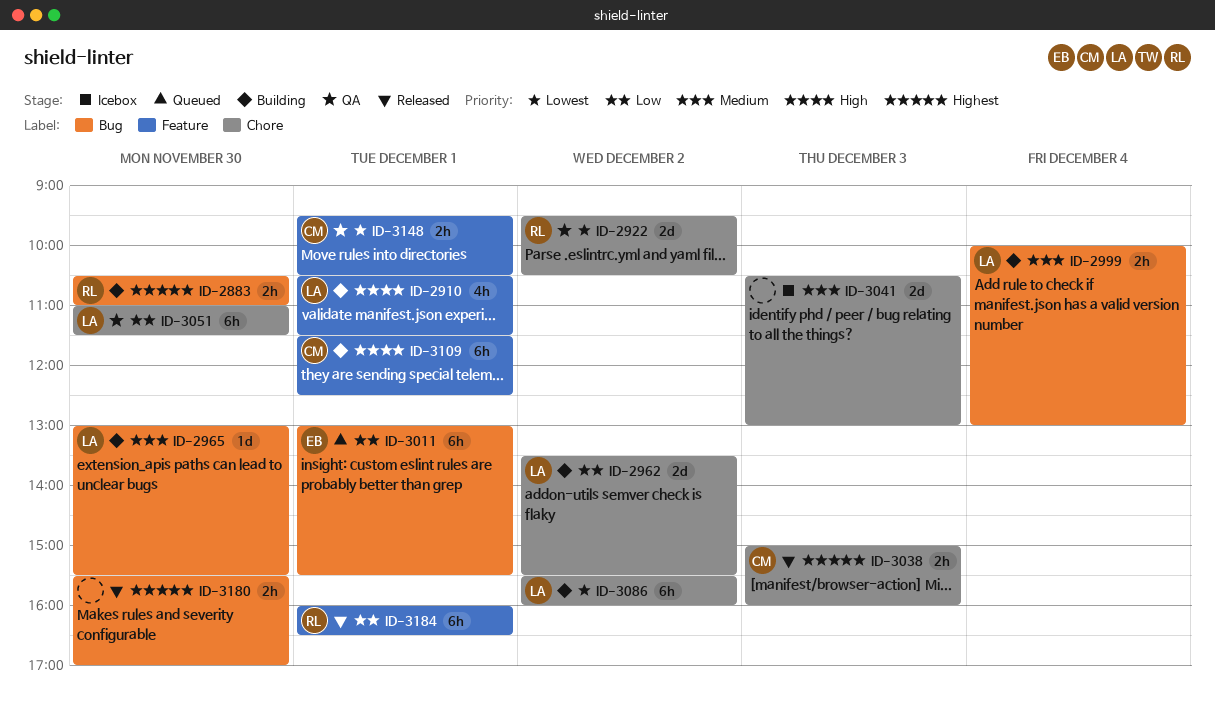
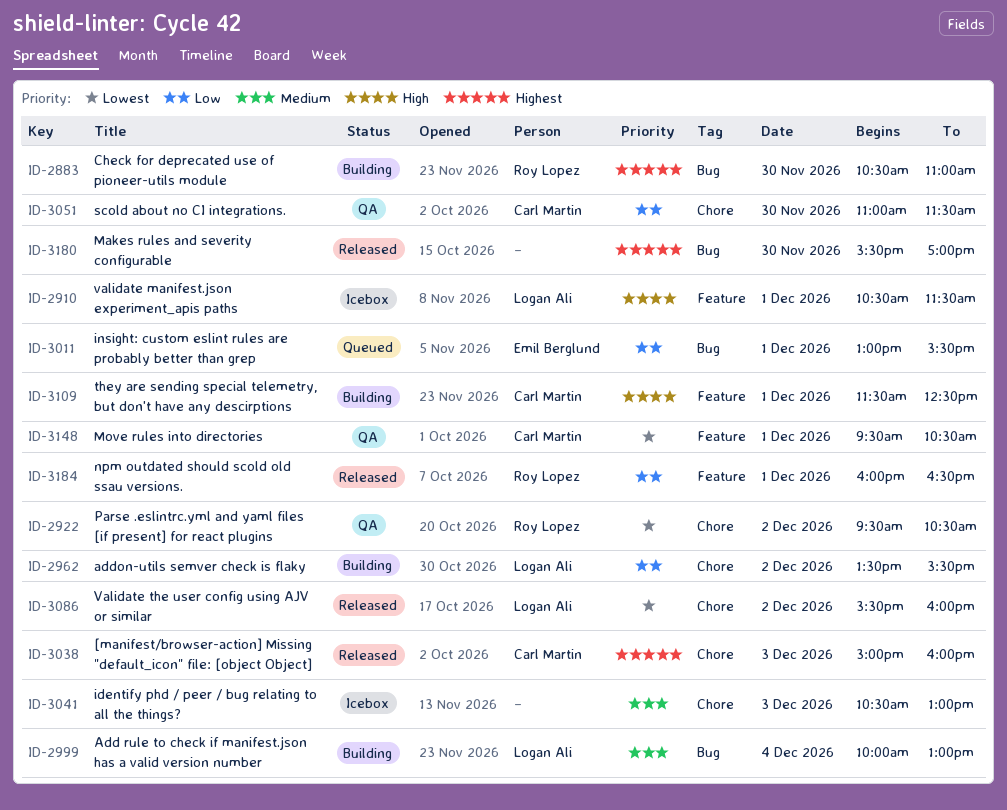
ID-2910, status: Building -> Icebox
ID-2965: present -> none
ID-3051, owner: Logan Ali -> Carl Martin
ID-3086, status: Building -> Released

